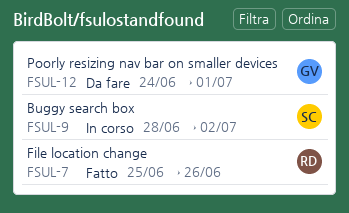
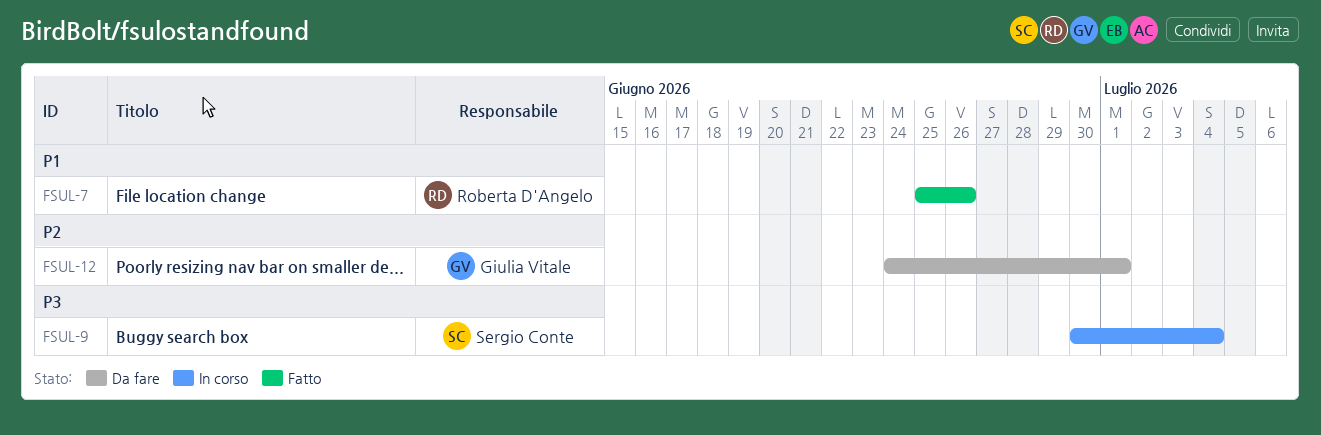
FSUL-9, start: Jun 28 -> Jun 30
FSUL-9, due: Jul 2 -> Jul 4

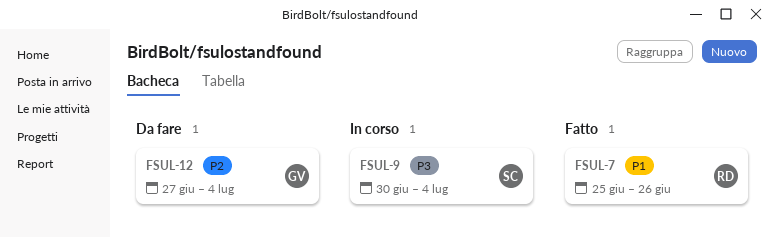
FSUL-12, start: Jun 24 -> Jun 27
FSUL-12, due: Jul 1 -> Jul 4

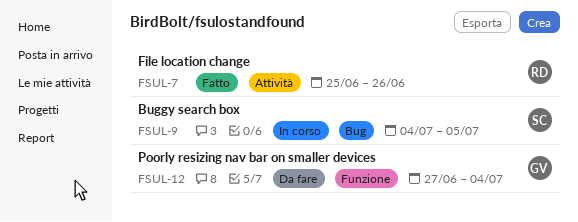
FSUL-9, start: Jun 30 -> Jul 4
FSUL-9, due: Jul 4 -> Jul 5

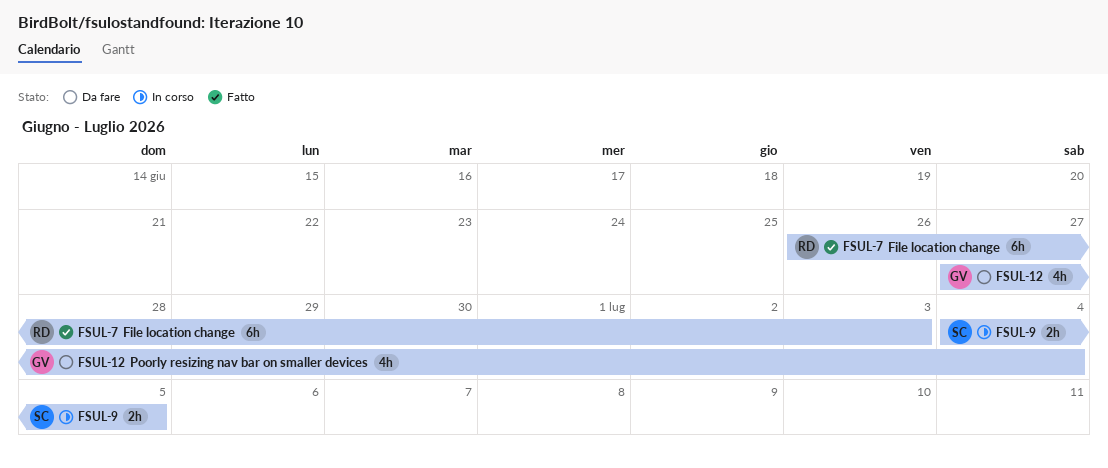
FSUL-7, start: Jun 25 -> Jun 26
FSUL-7, due: Jun 26 -> Jul 3

